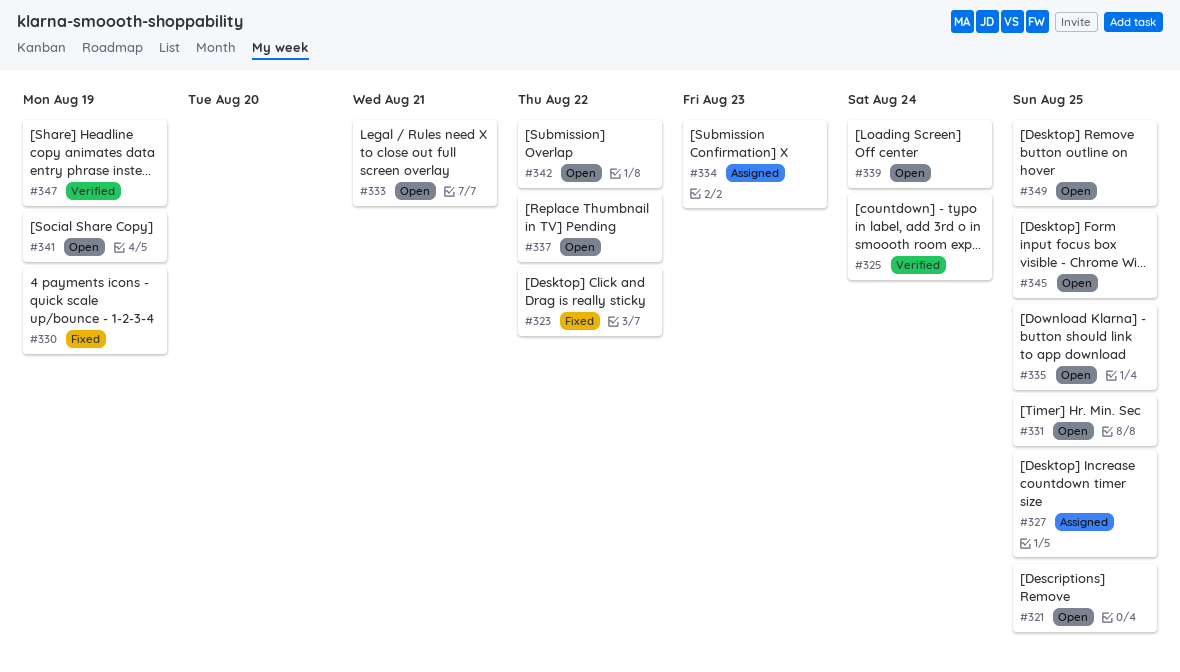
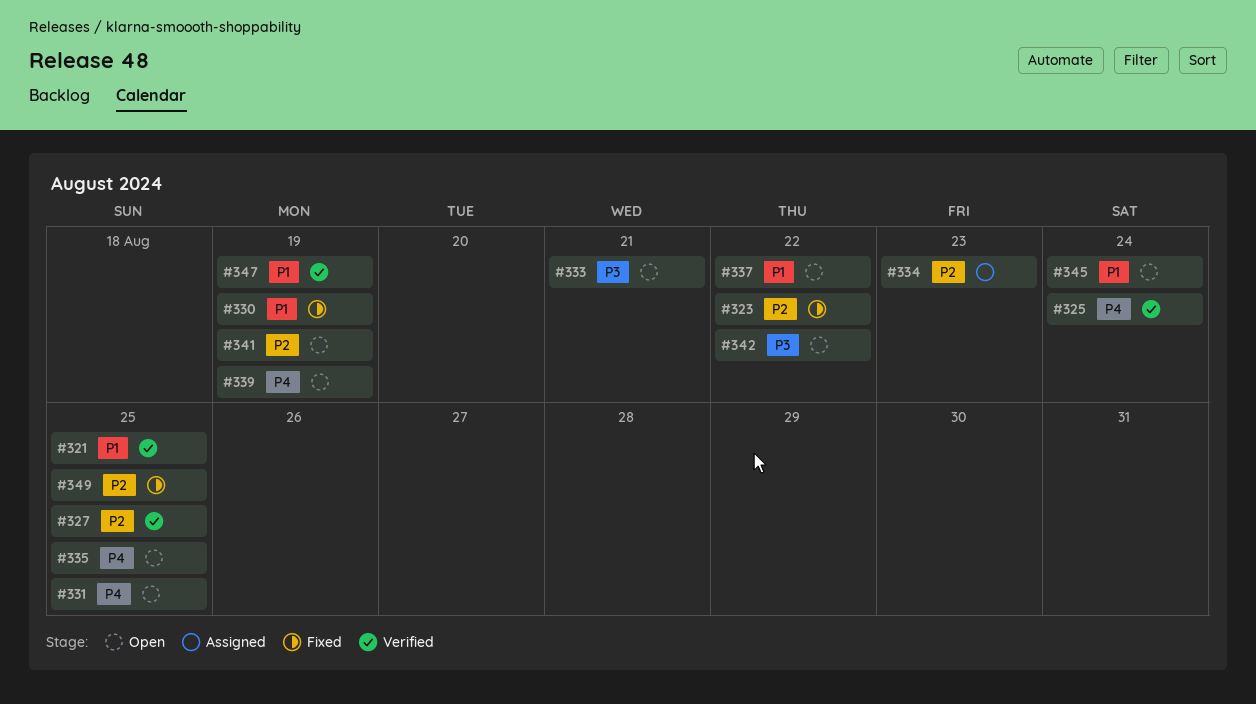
#321, status: Open -> Verified
#327, status: Assigned -> Verified
#339, due: Aug 24 -> Aug 19
#345, due: Aug 25 -> Aug 24
#349, status: Open -> Fixed

